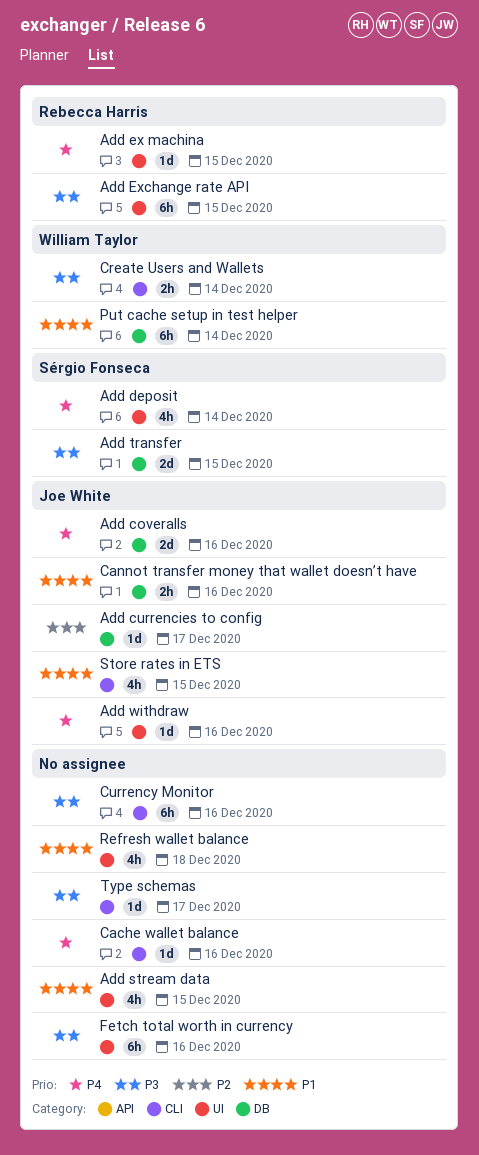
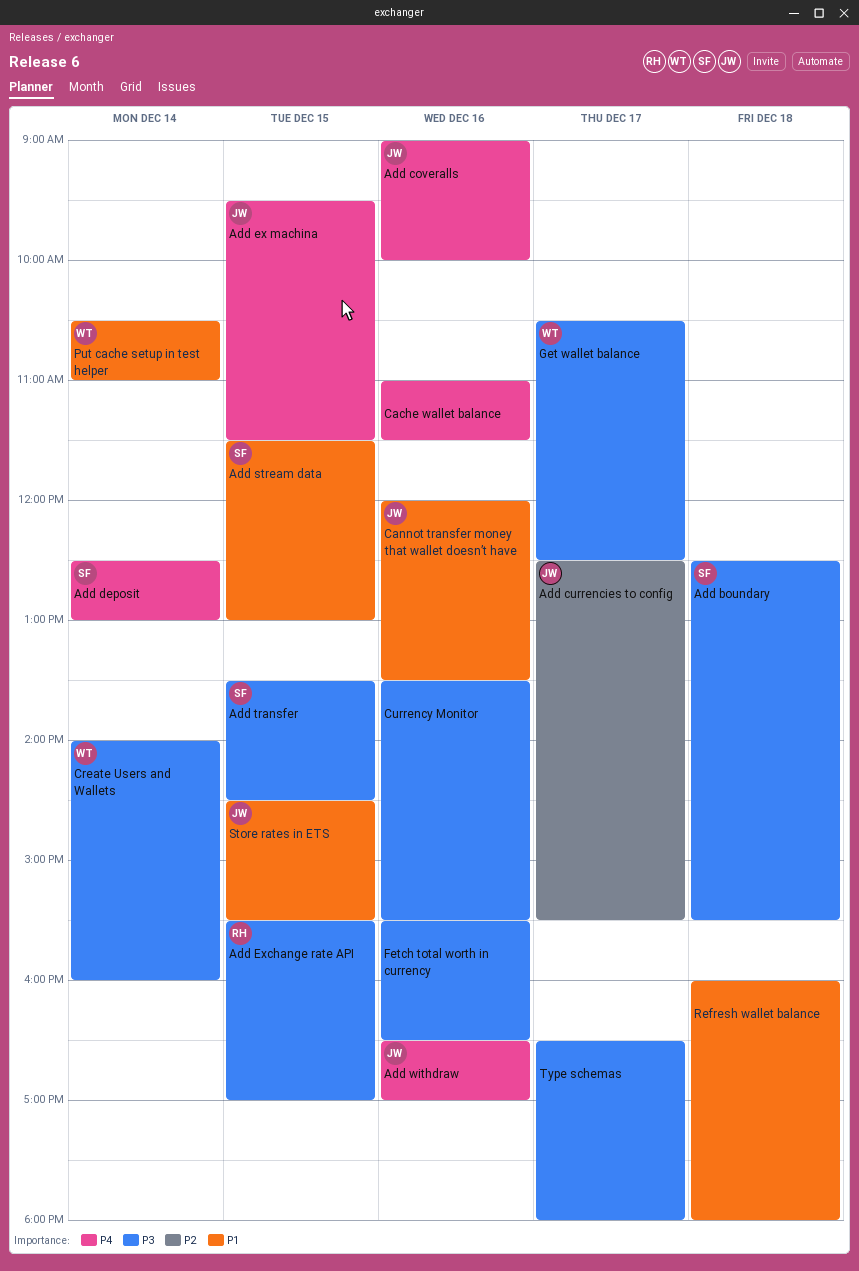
Add boundary: none -> present
Add ex machina, owner: Rebecca Harris -> Joe White
Add stream data, owner: none -> Sérgio Fonseca
Get wallet balance: none -> present

